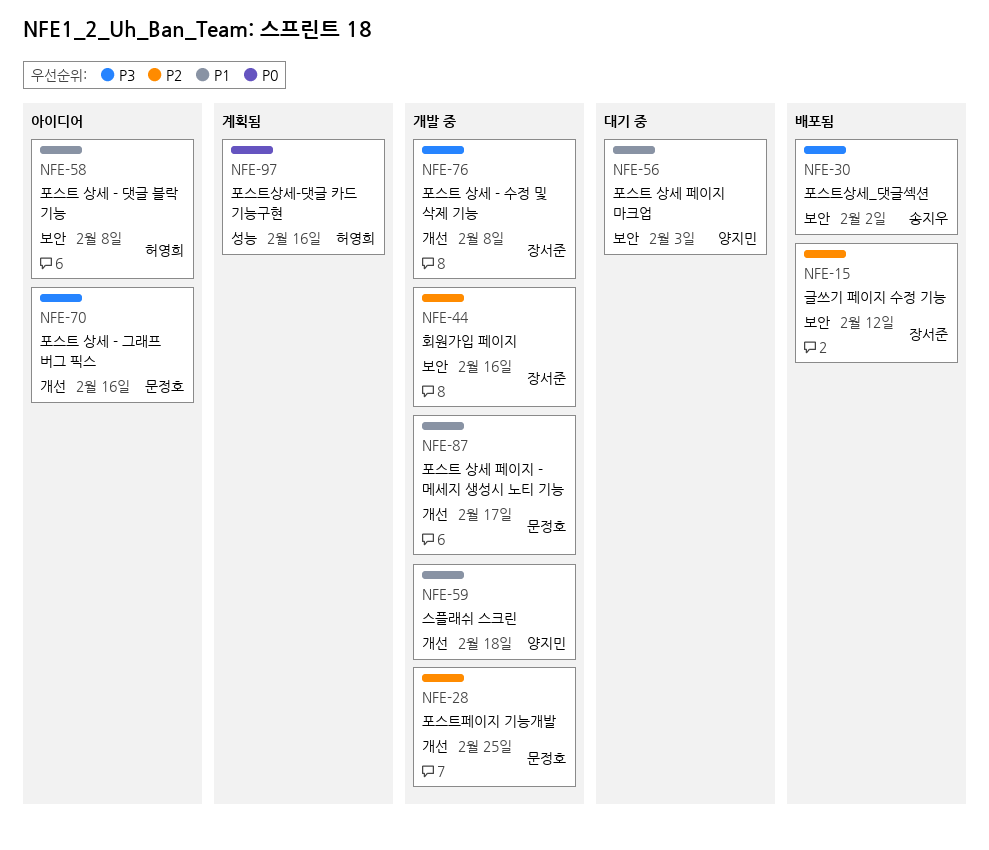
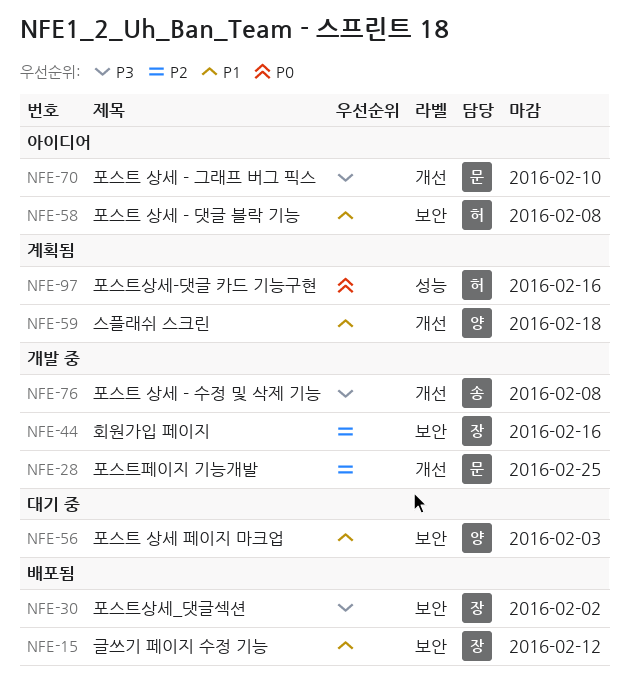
NFE-15, priority: P2 -> P1
NFE-30, owner: 송지우 -> 장서준
NFE-59, status: 개발 중 -> 계획됨
NFE-70, due: Feb 16 -> Feb 10
NFE-76, owner: 장서준 -> 송지우
NFE-87: present -> none

